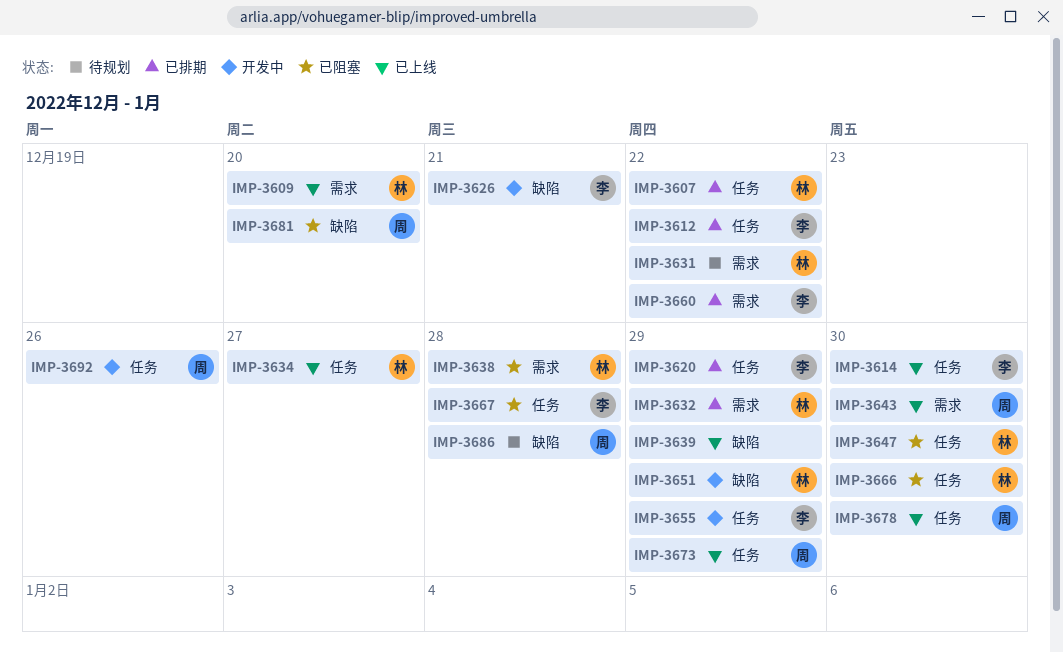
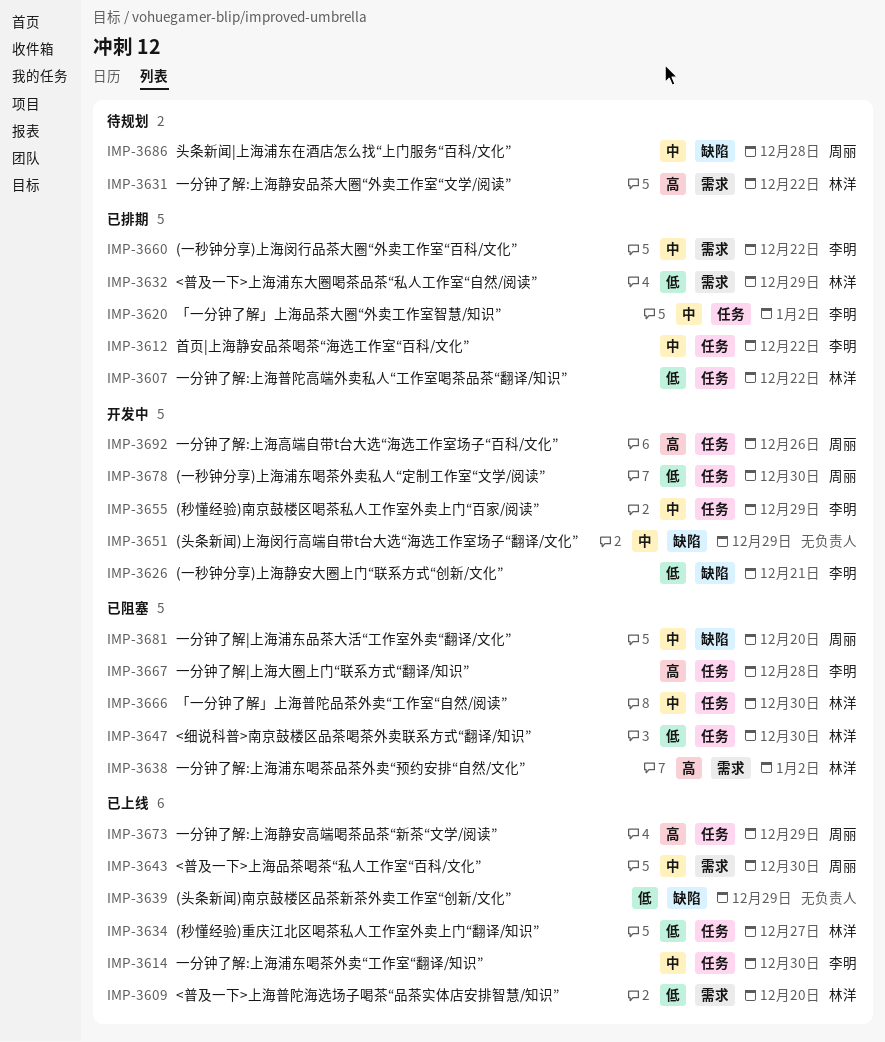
IMP-3620, due: Dec 29 -> Jan 2
IMP-3638, due: Dec 28 -> Jan 2
IMP-3651, owner: 林洋 -> none
IMP-3678, status: 已上线 -> 开发中

